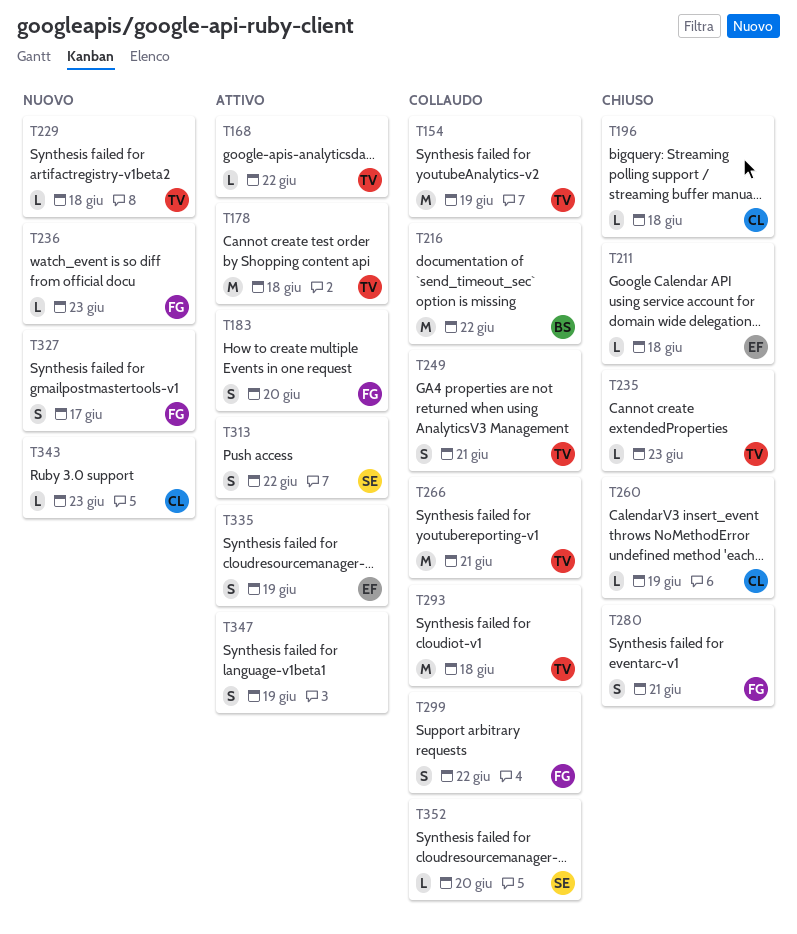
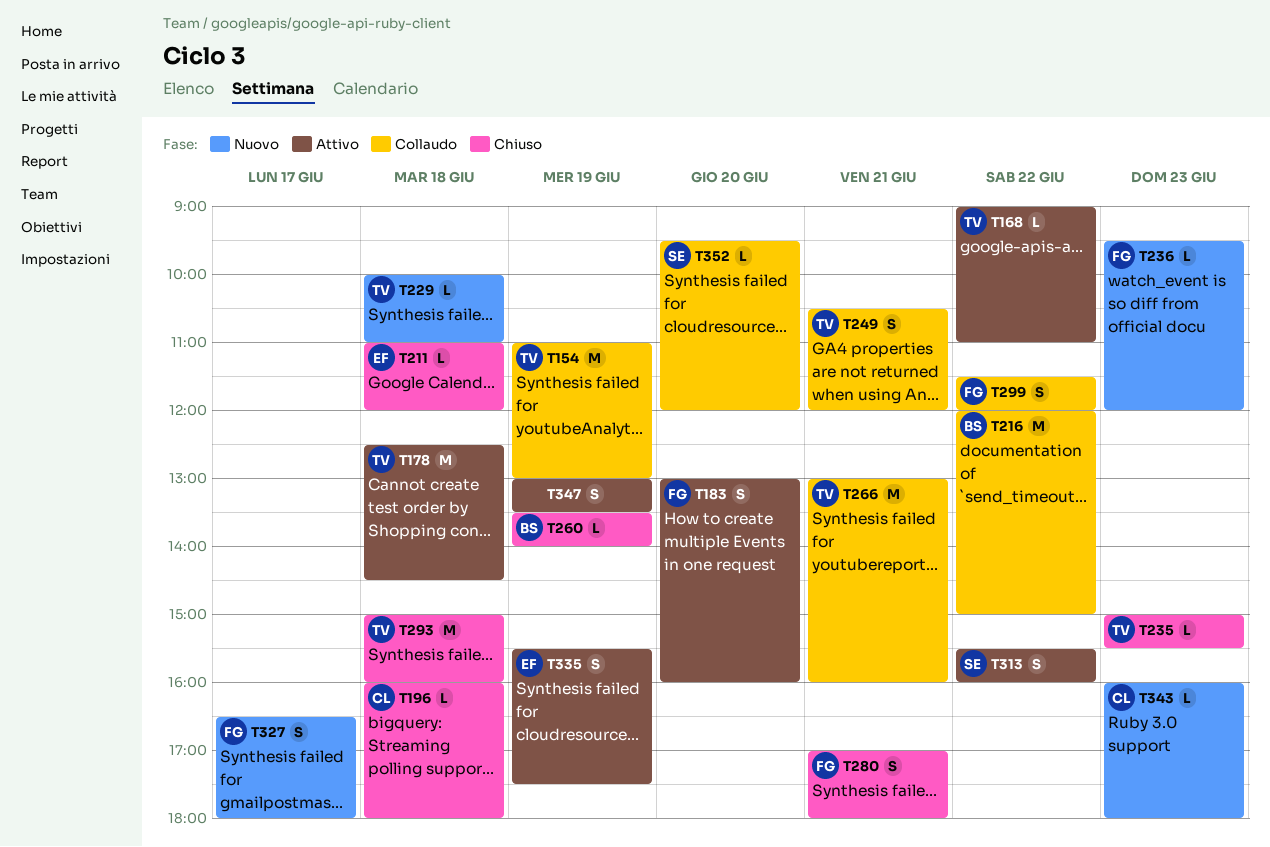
T260, owner: CL -> BS
T293, status: Collaudo -> Chiuso

